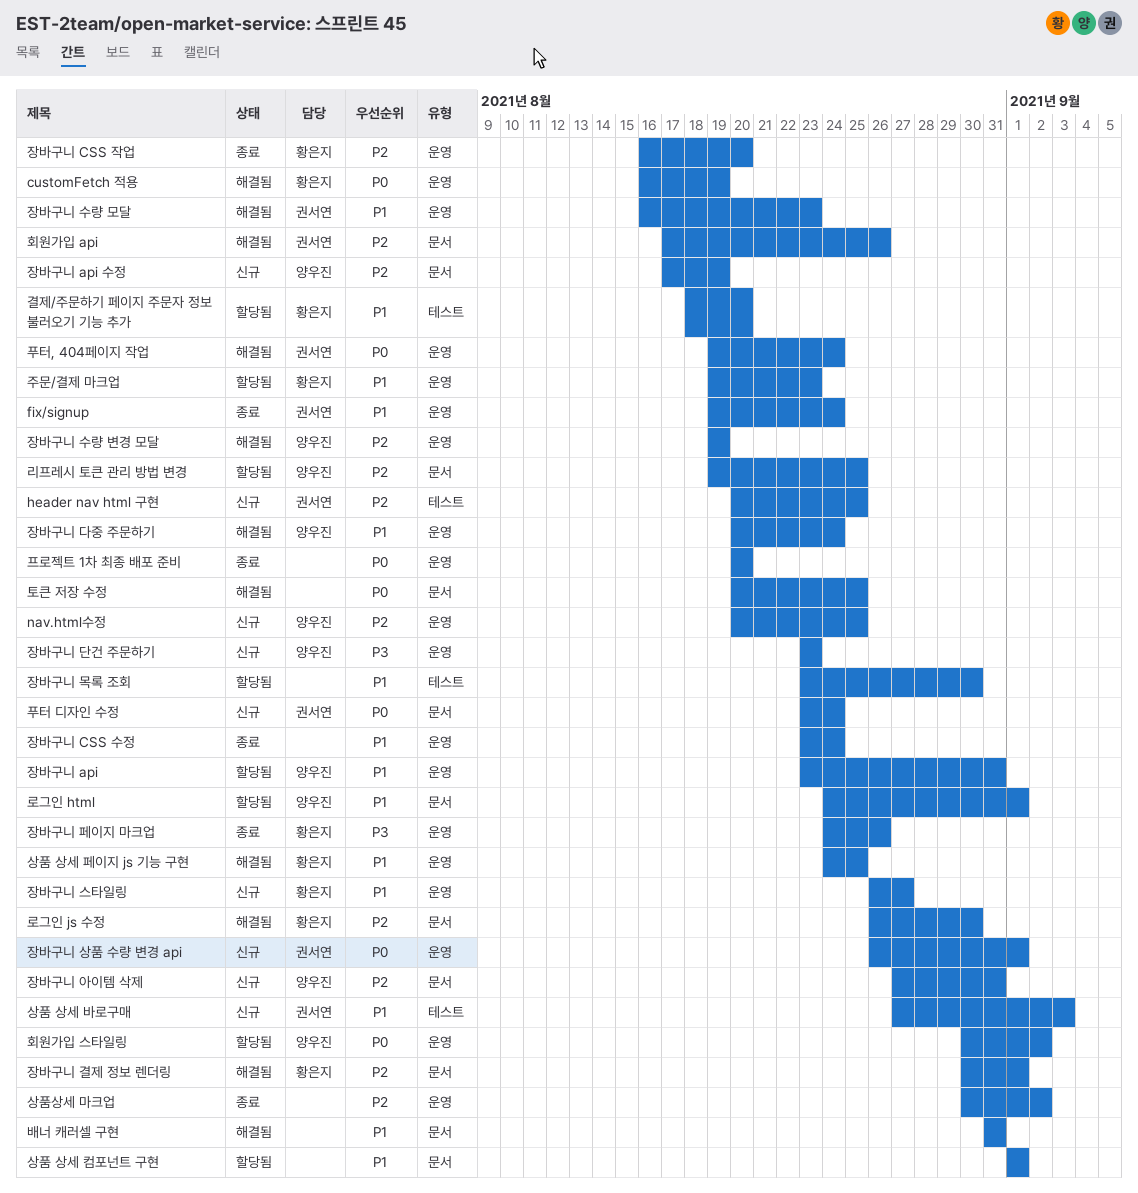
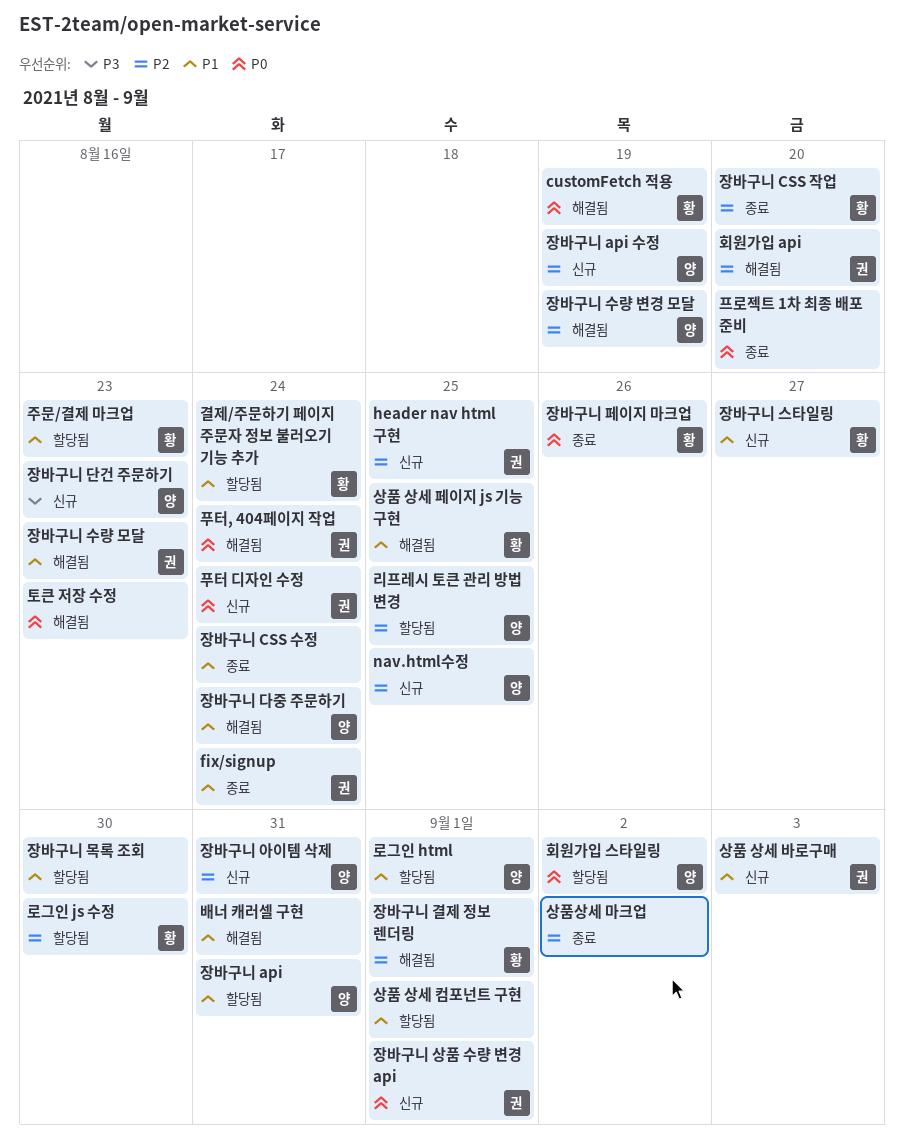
결제/주문하기 페이지 주문자 정보 불러오기 기능 추가, due: Aug 20 -> Aug 24
로그인 js 수정, status: 해결됨 -> 할당됨
장바구니 페이지 마크업, priority: P3 -> P0
토큰 저장 수정, due: Aug 25 -> Aug 23
회원가입 api, due: Aug 26 -> Aug 20

